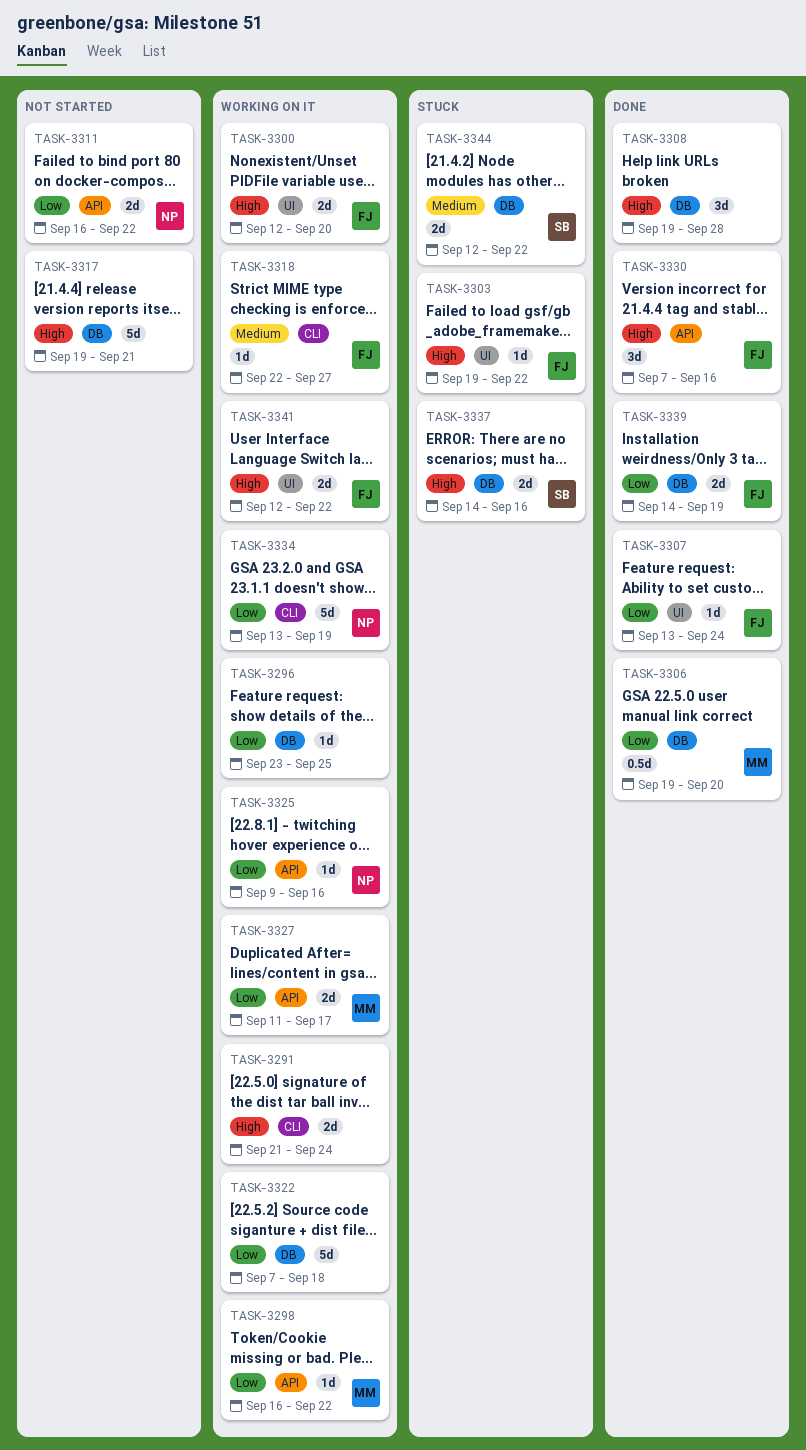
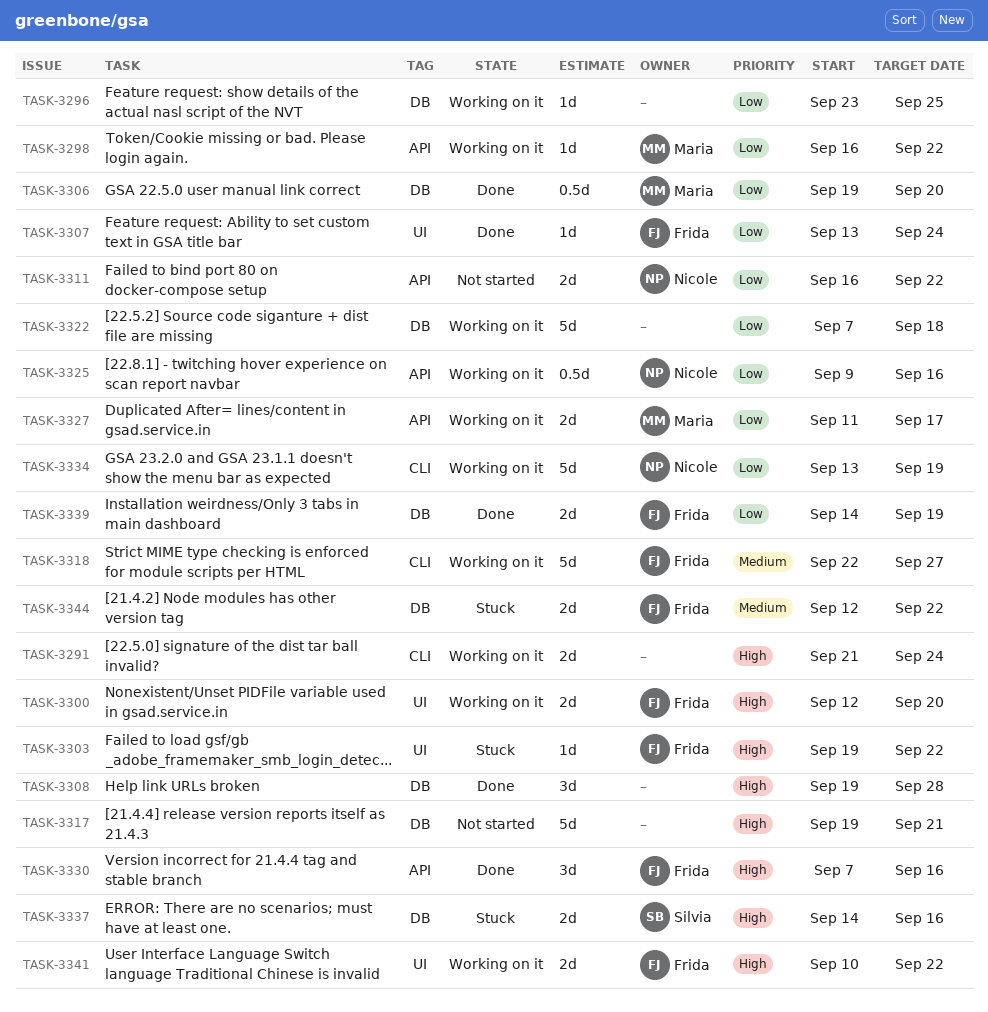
TASK-3318, estimate: 1d -> 5d
TASK-3325, estimate: 1d -> 0.5d
TASK-3341, start: Sep 12 -> Sep 10
TASK-3344, owner: Silvia -> Frida

